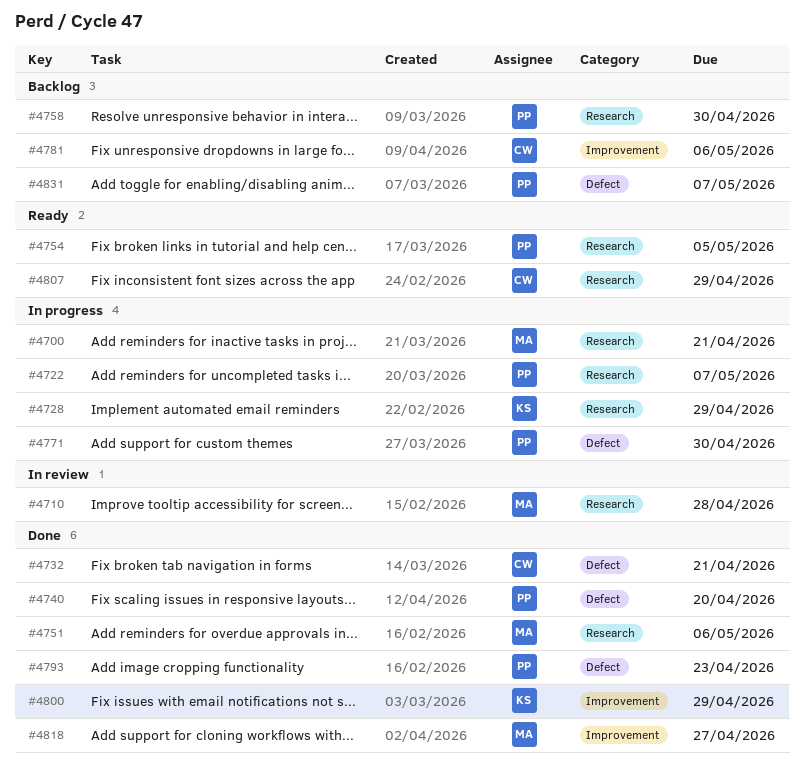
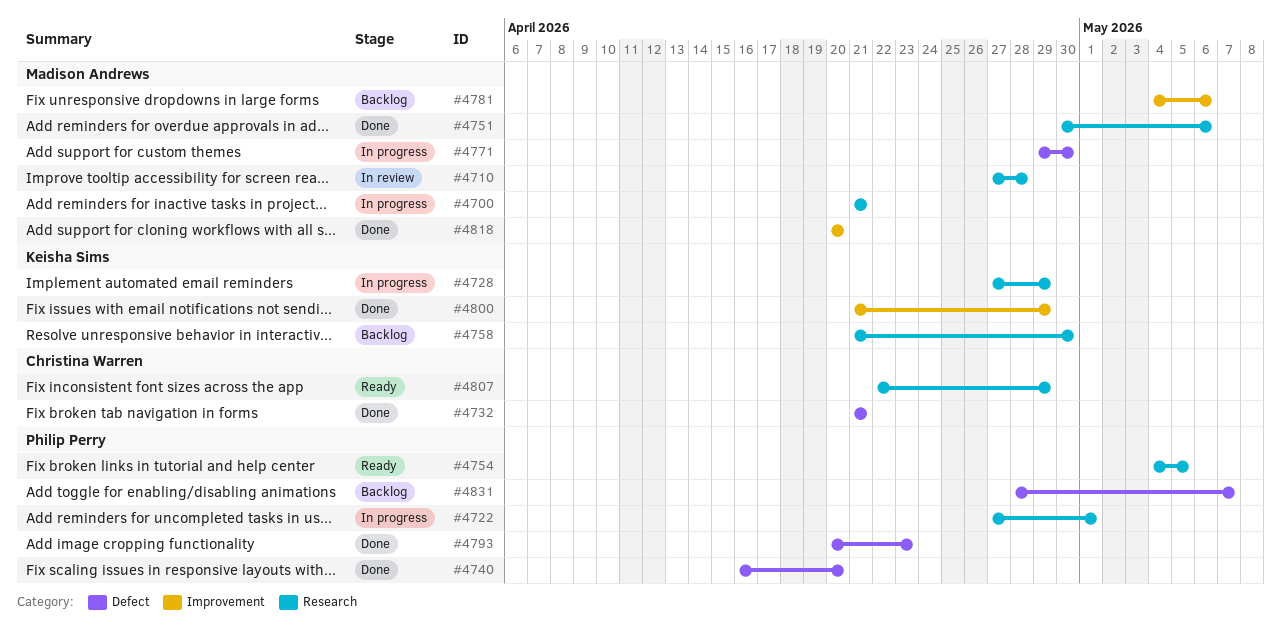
#4722, due: May 7 -> May 1
#4758, owner: Philip Perry -> Keisha Sims
#4771, owner: Philip Perry -> Madison Andrews
#4781, owner: Christina Warren -> Madison Andrews
#4818, due: Apr 27 -> Apr 20

